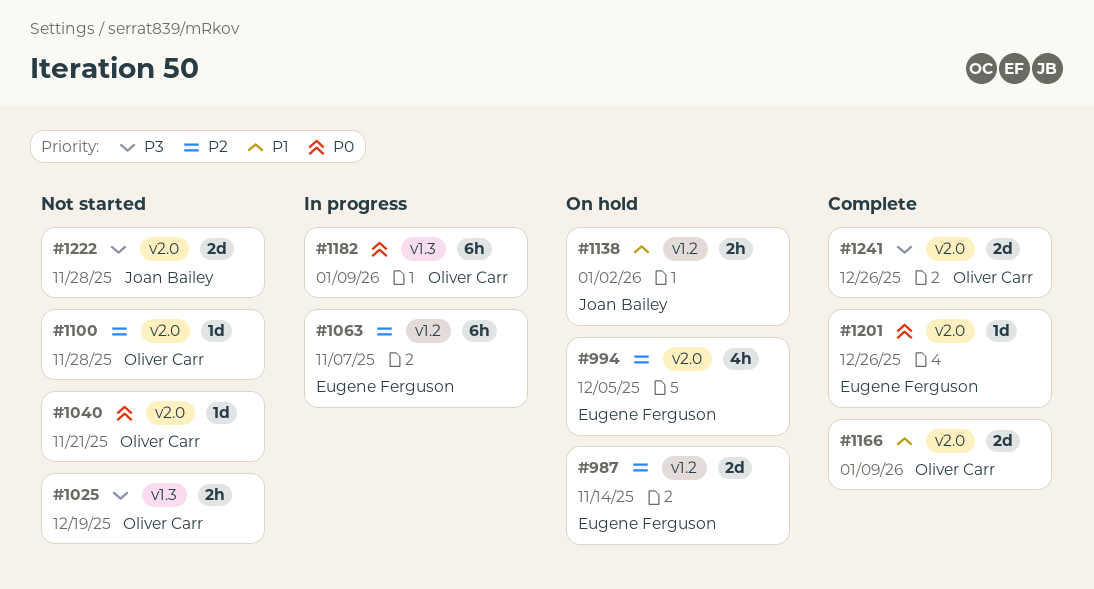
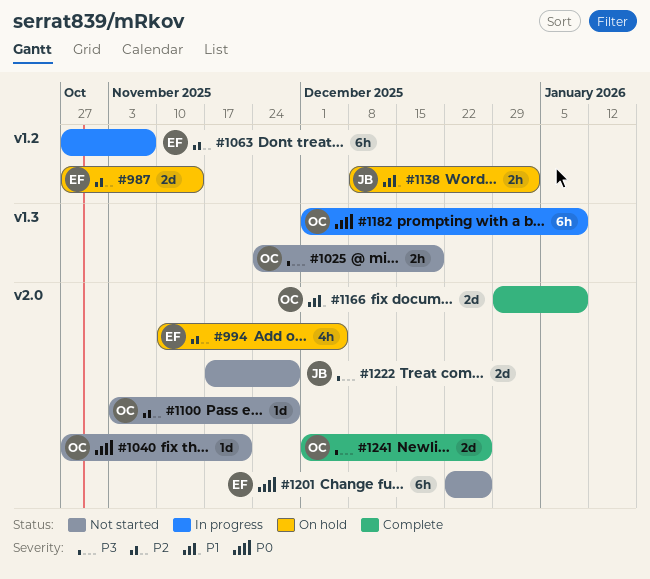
#1201, status: Complete -> Not started
#1201, estimate: 1d -> 6h

